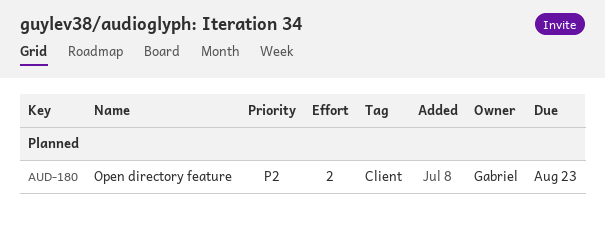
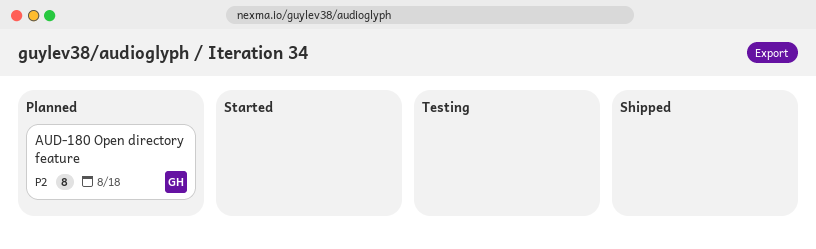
AUD-180, estimate: 2 -> 8
AUD-180, due: Aug 23 -> Aug 18

